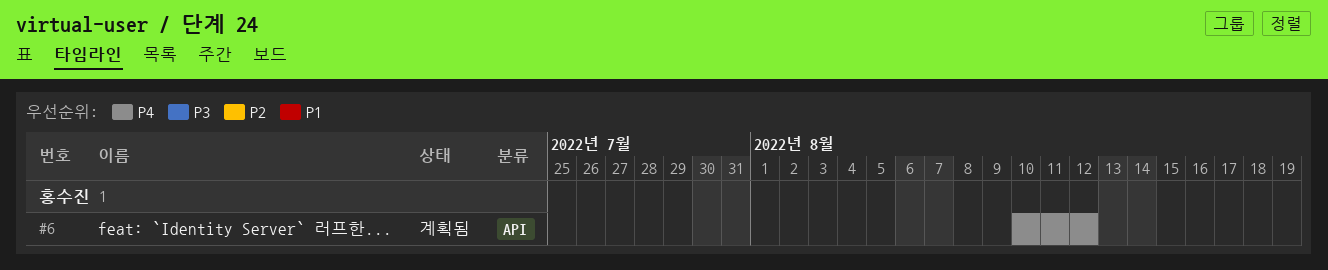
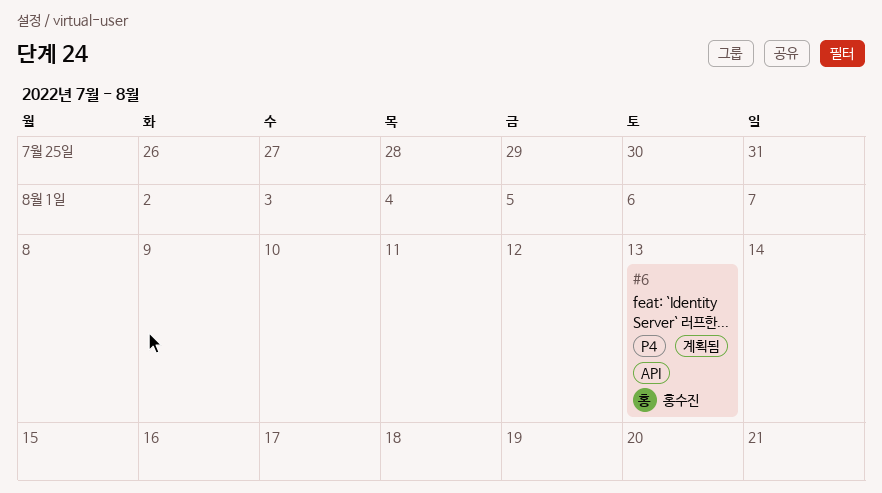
#6, due: Aug 12 -> Aug 13

